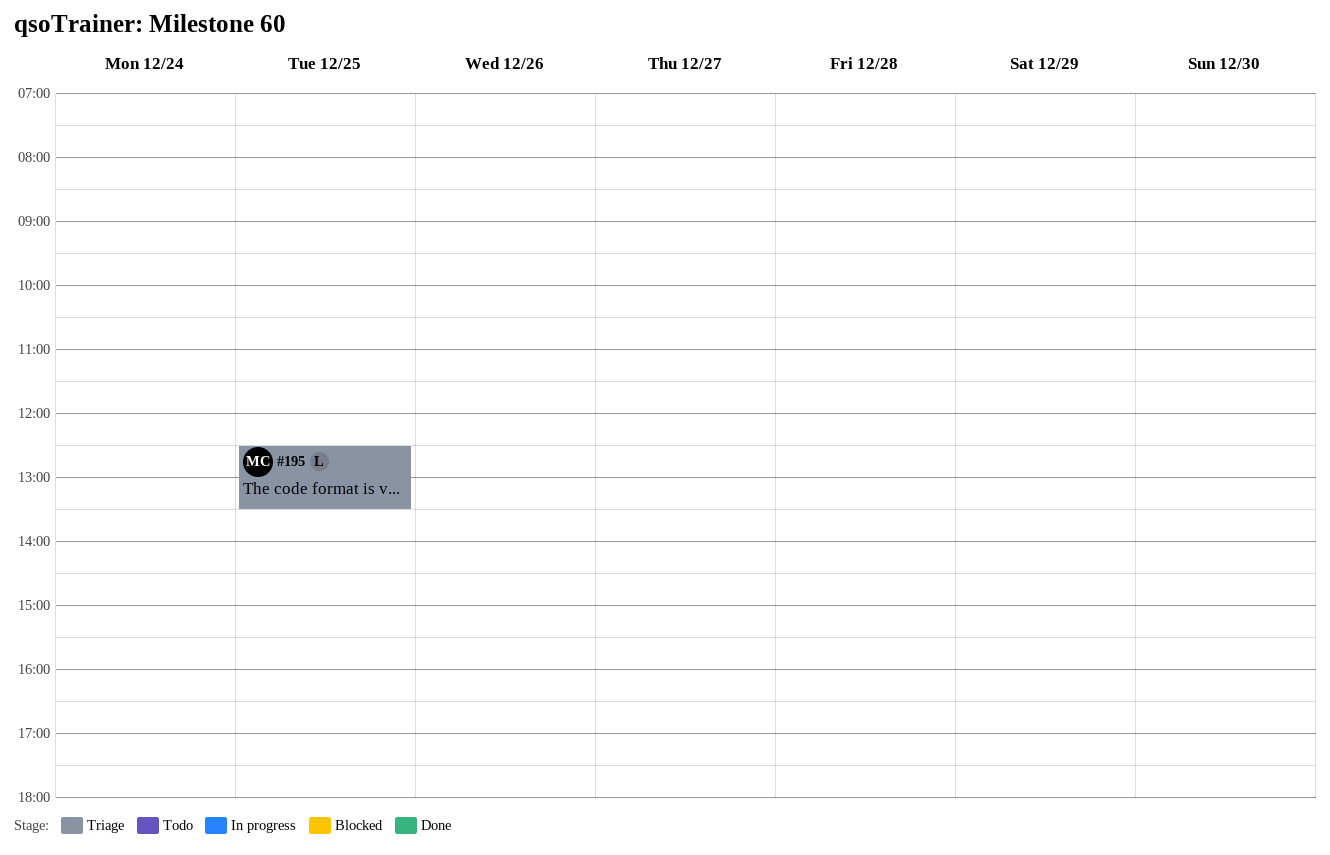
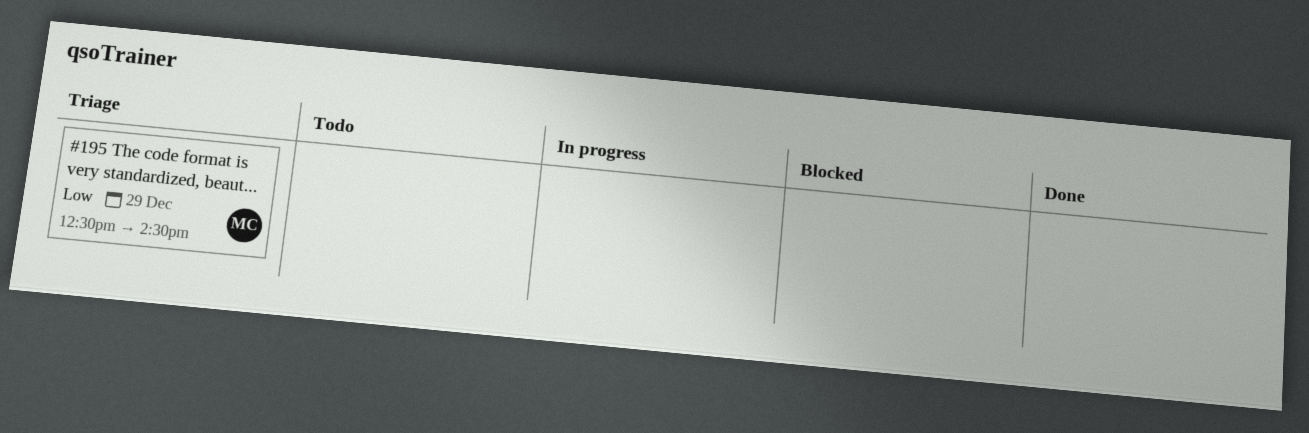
#195, day: Dec 25 -> Dec 29
#195, ends: 13:30 -> 14:30

